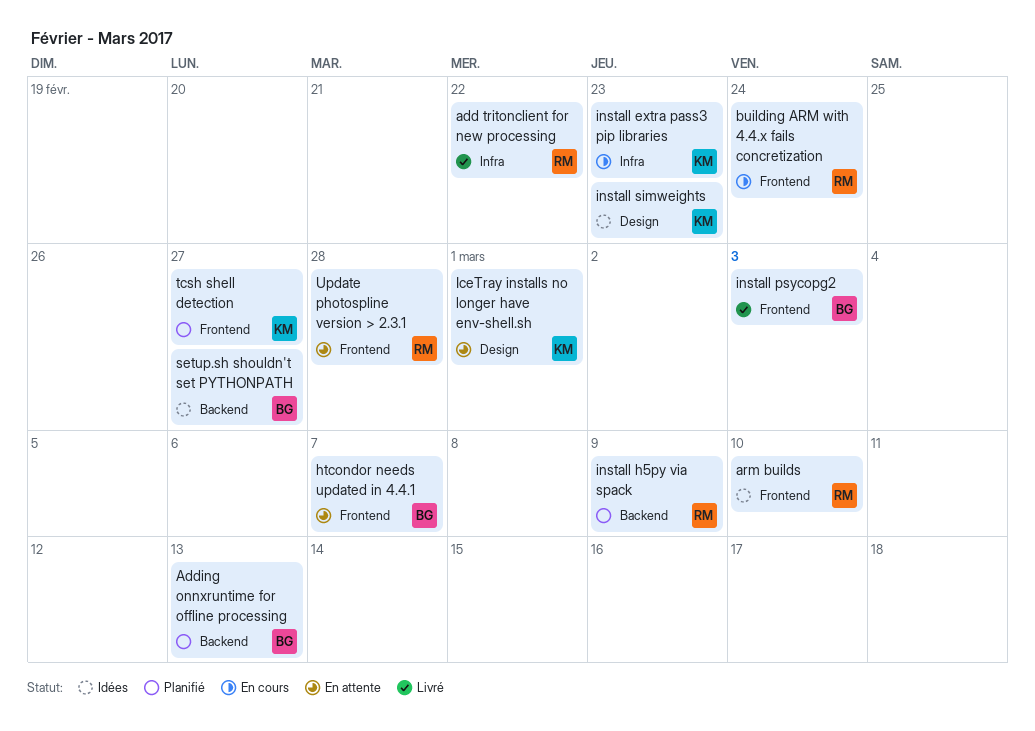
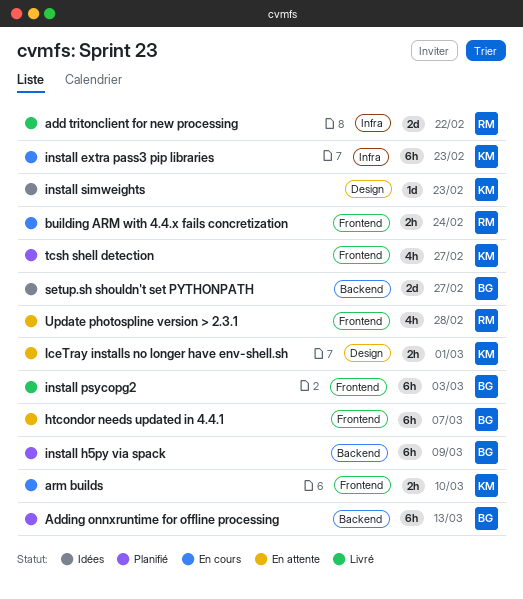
arm builds, status: Idées -> En cours
arm builds, owner: RM -> KM
install h5py via spack, owner: RM -> BG

